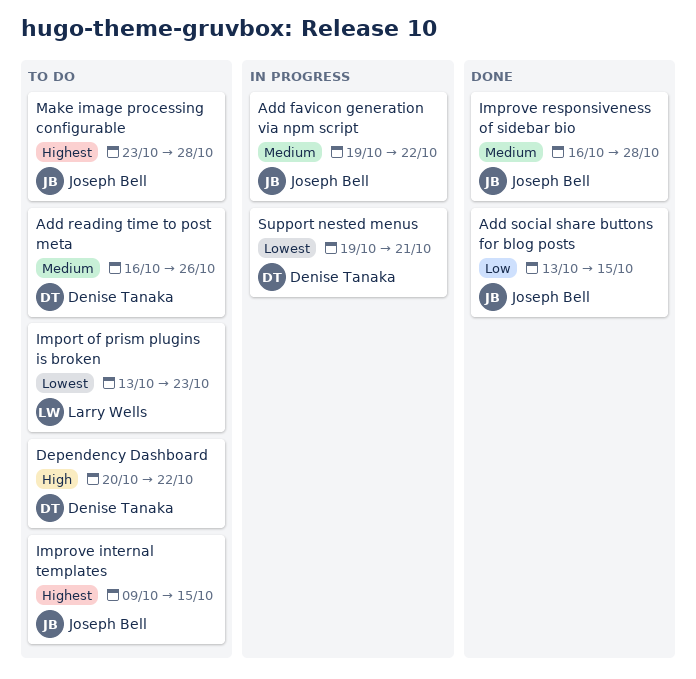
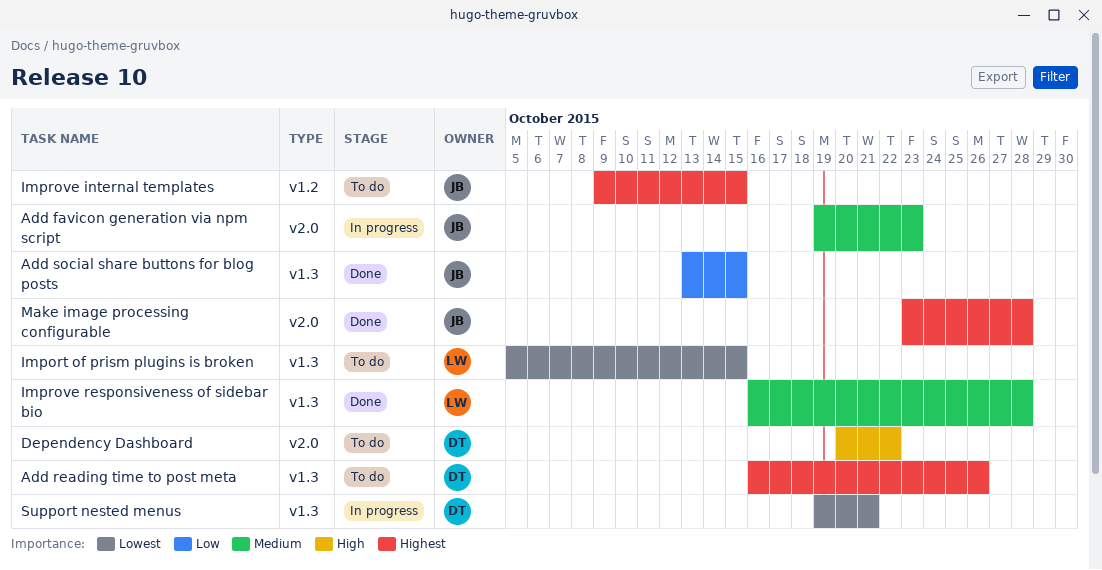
Add favicon generation via npm script, due: Oct 22 -> Oct 23
Add reading time to post meta, priority: Medium -> Highest
Import of prism plugins is broken, start: Oct 13 -> Oct 5
Import of prism plugins is broken, due: Oct 23 -> Oct 15
Improve responsiveness of sidebar bio, owner: Joseph Bell -> Larry Wells
Make image processing configurable, status: To do -> Done

